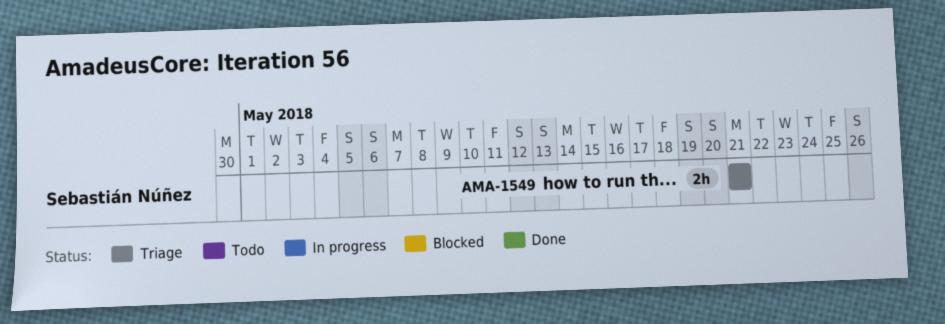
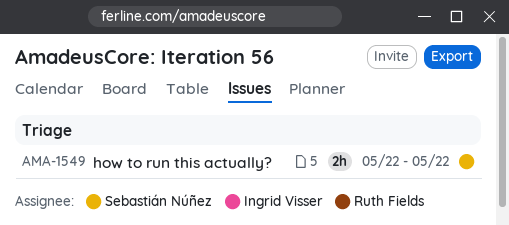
AMA-1549, start: May 21 -> May 22
AMA-1549, due: May 21 -> May 22

